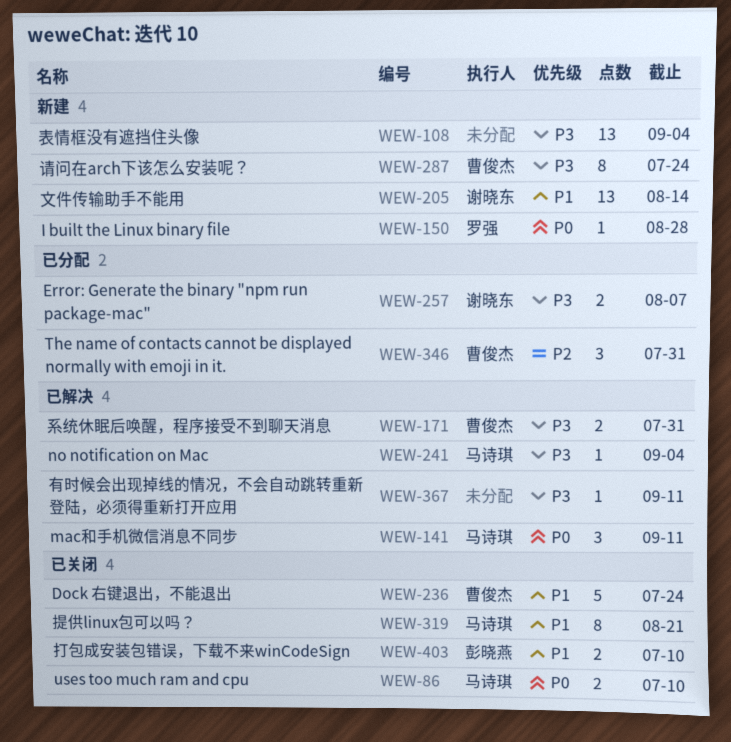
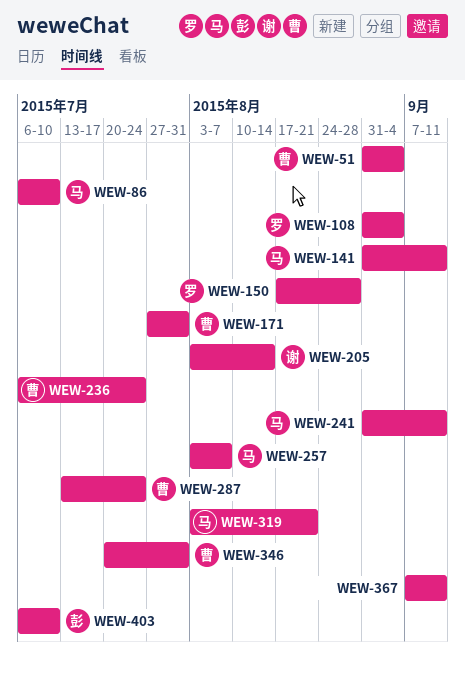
WEW-51: none -> present
WEW-108, owner: none -> 罗强
WEW-241, due: Sep 4 -> Sep 11
WEW-257, owner: 谢晓东 -> 马诗琪

